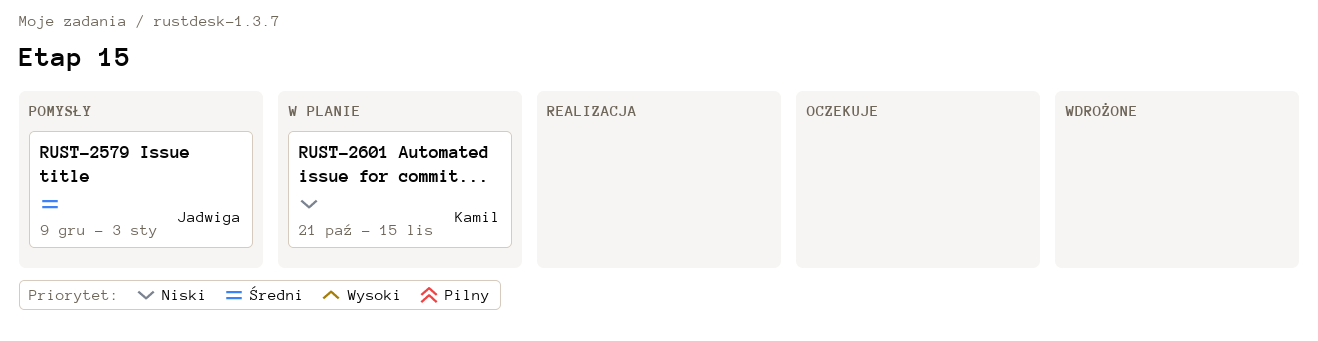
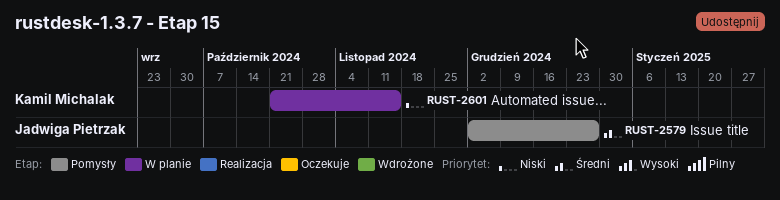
RUST-2579, start: Dec 9 -> Dec 2
RUST-2579, due: Jan 3 -> Dec 27

